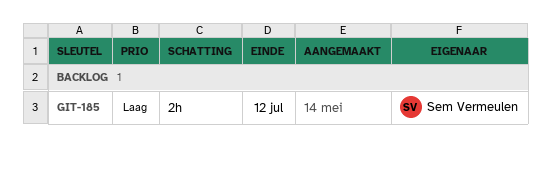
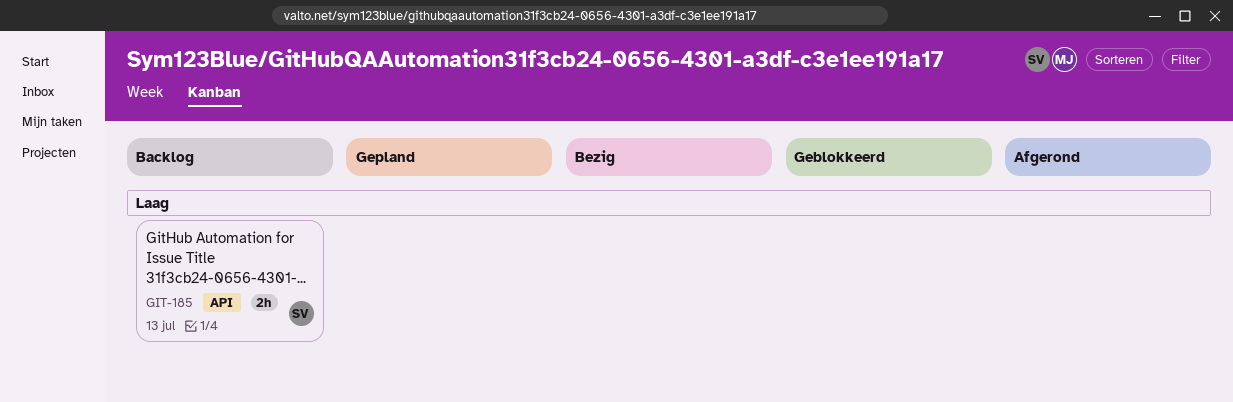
GIT-185, due: Jul 12 -> Jul 13

